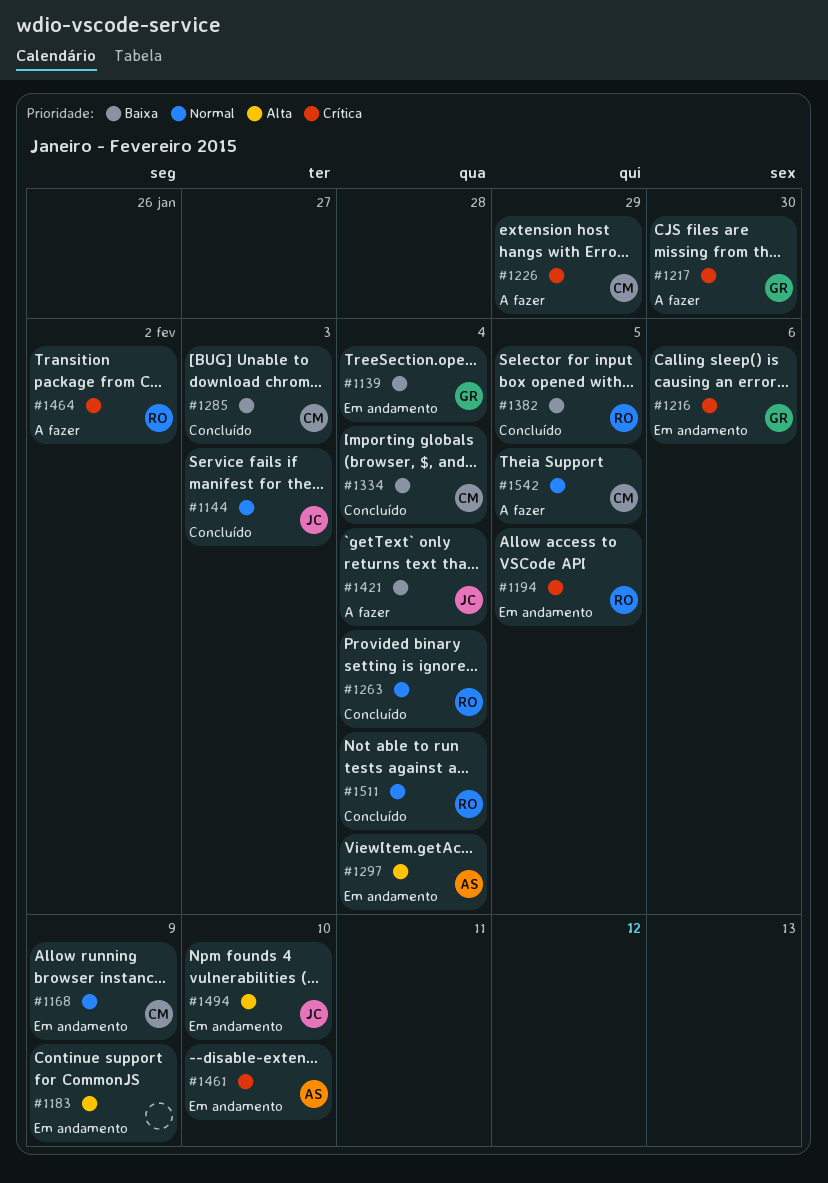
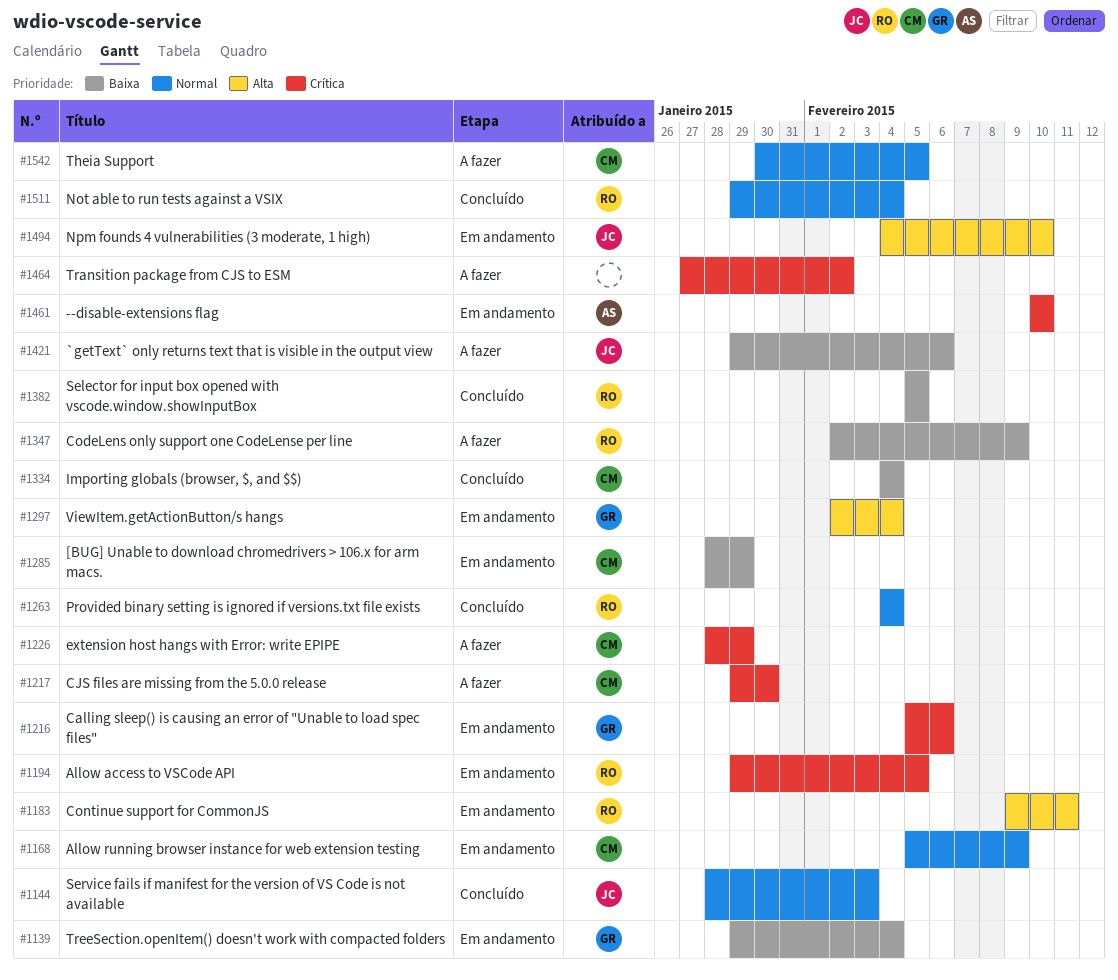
#1183, owner: none -> RO
#1183, due: Feb 9 -> Feb 11
#1217, owner: GR -> CM
#1285, status: Concluído -> Em andamento
#1285, due: Feb 3 -> Jan 29
#1297, owner: AS -> GR
#1347: none -> present
#1421, due: Feb 4 -> Feb 6
#1464, owner: RO -> none

